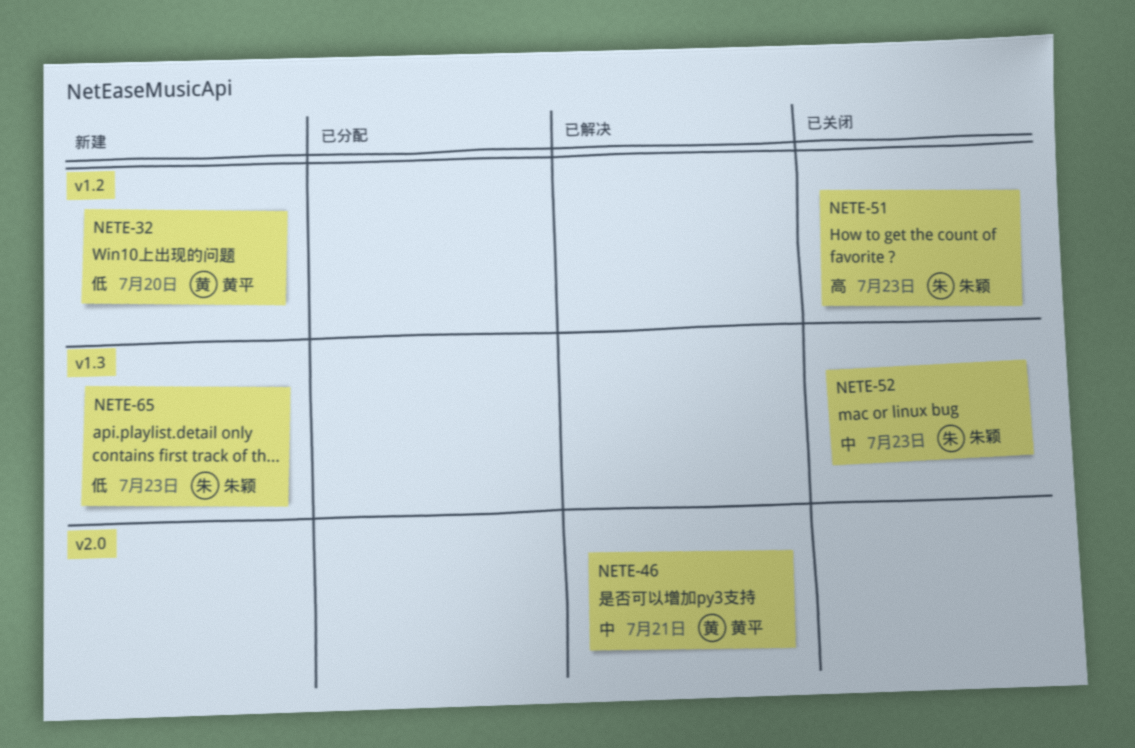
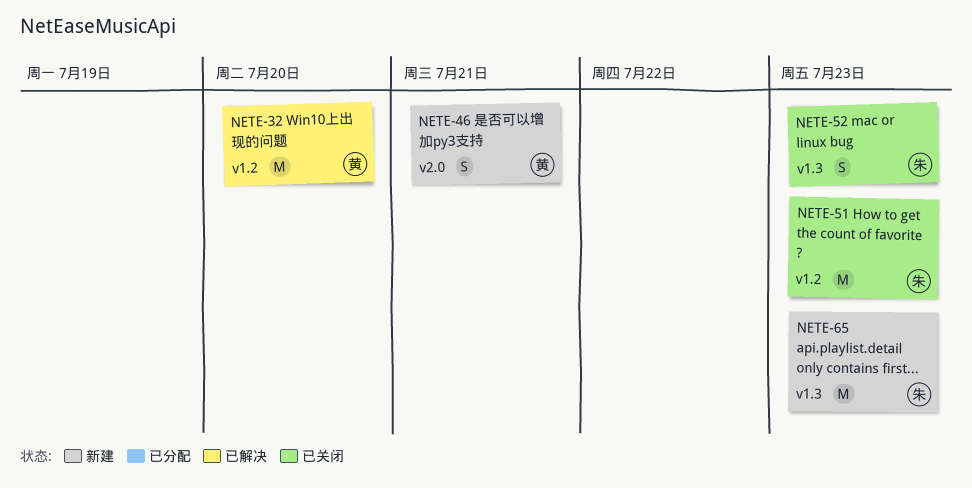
NETE-32, status: 新建 -> 已解决
NETE-46, status: 已解决 -> 新建

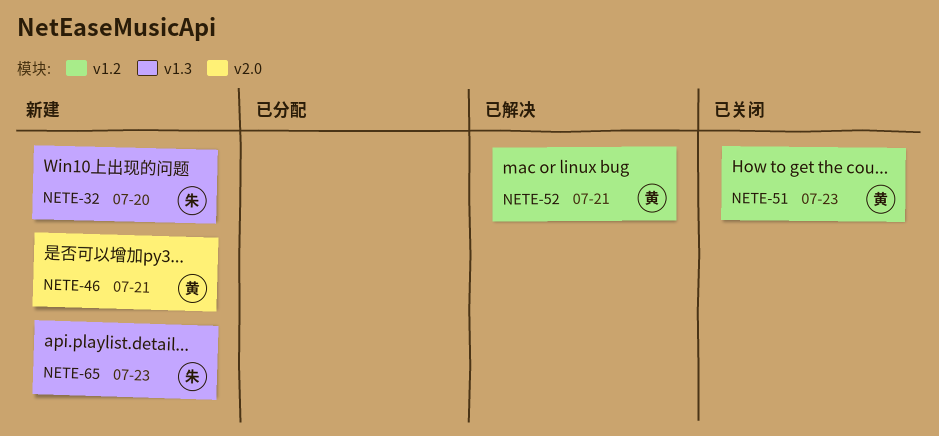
NETE-32, status: 已解决 -> 新建
NETE-32, owner: 黄 -> 朱
NETE-32, label: v1.2 -> v1.3
NETE-51, owner: 朱 -> 黄
NETE-52, status: 已关闭 -> 已解决
NETE-52, owner: 朱 -> 黄
NETE-52, label: v1.3 -> v1.2
NETE-52, due: Jul 23 -> Jul 21

